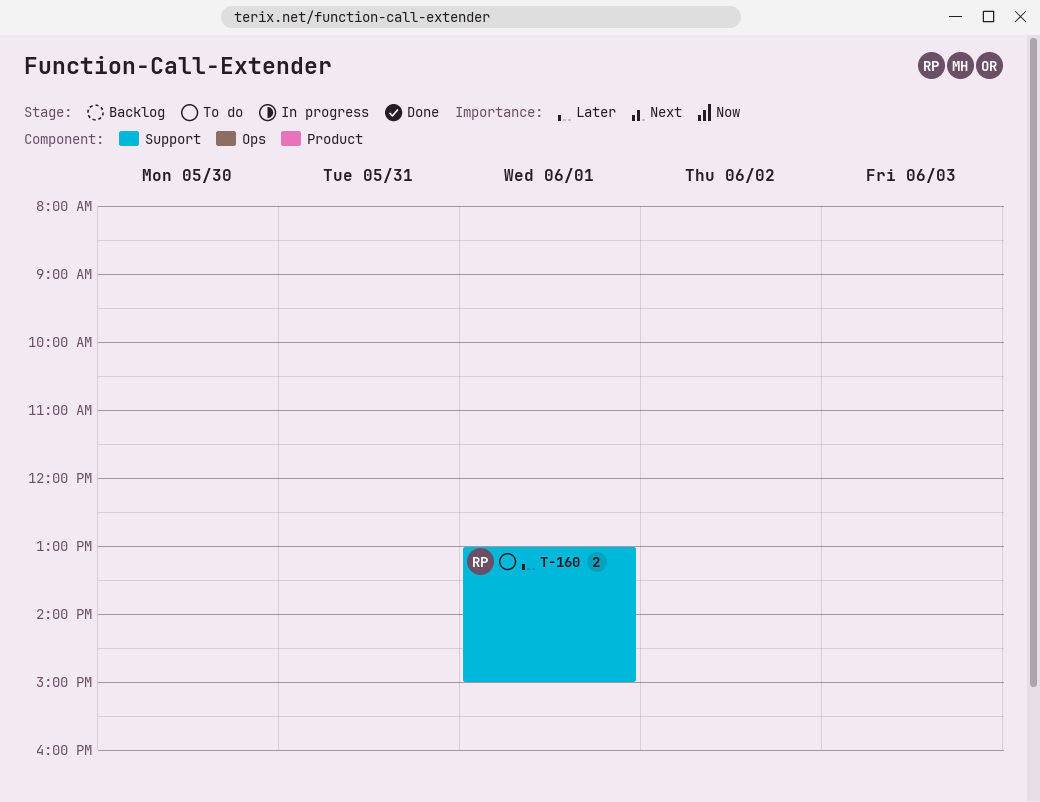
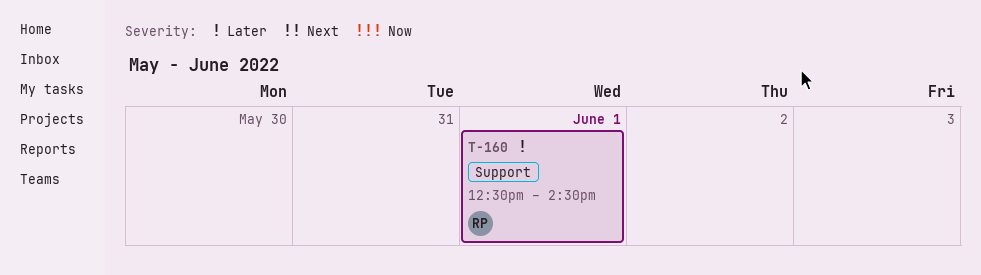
T-160, begins: 13:00 -> 12:30
T-160, ends: 15:00 -> 14:30

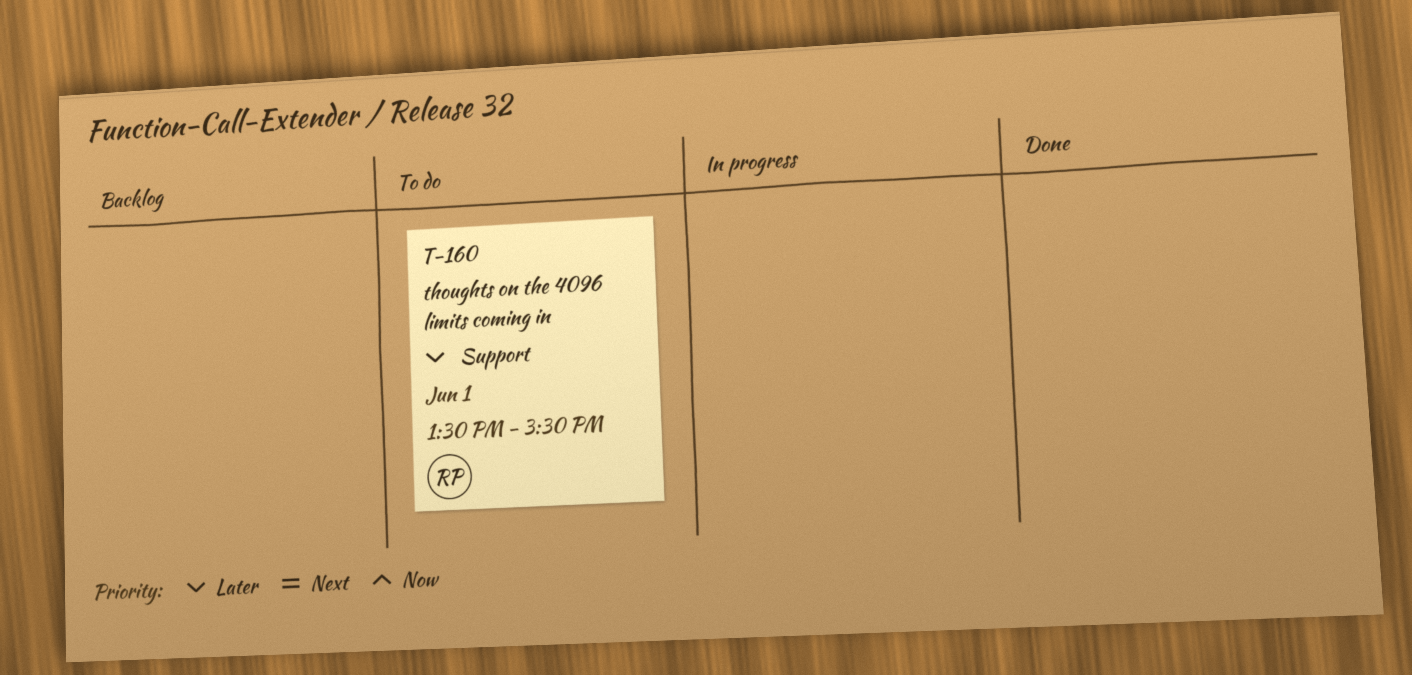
T-160, begins: 12:30 -> 13:30
T-160, ends: 14:30 -> 15:30

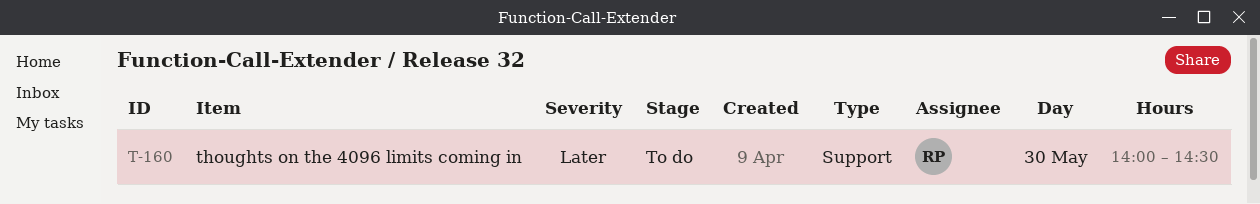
T-160, day: Jun 1 -> May 30
T-160, begins: 13:30 -> 14:00
T-160, ends: 15:30 -> 14:30

